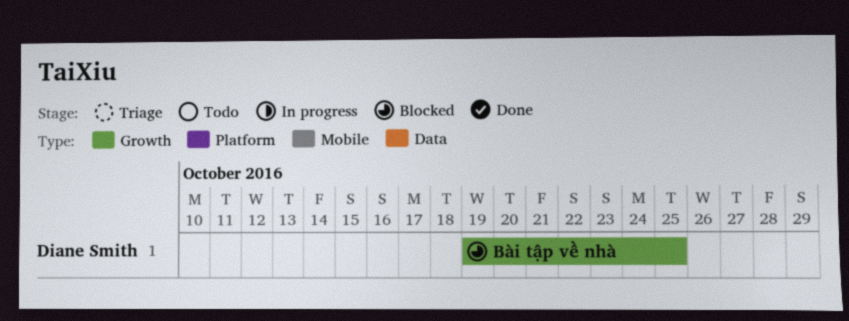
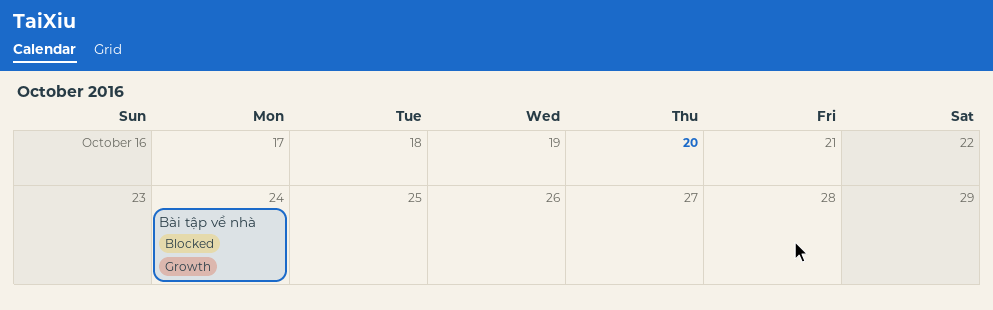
Bài tập về nhà, due: Oct 25 -> Oct 24

